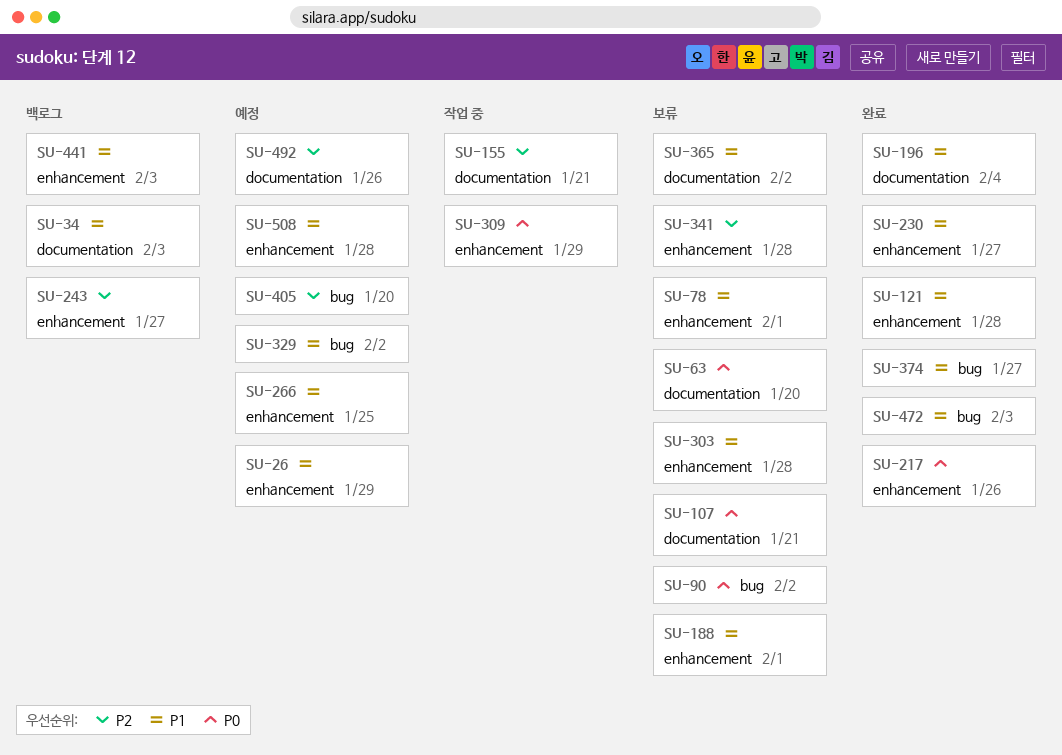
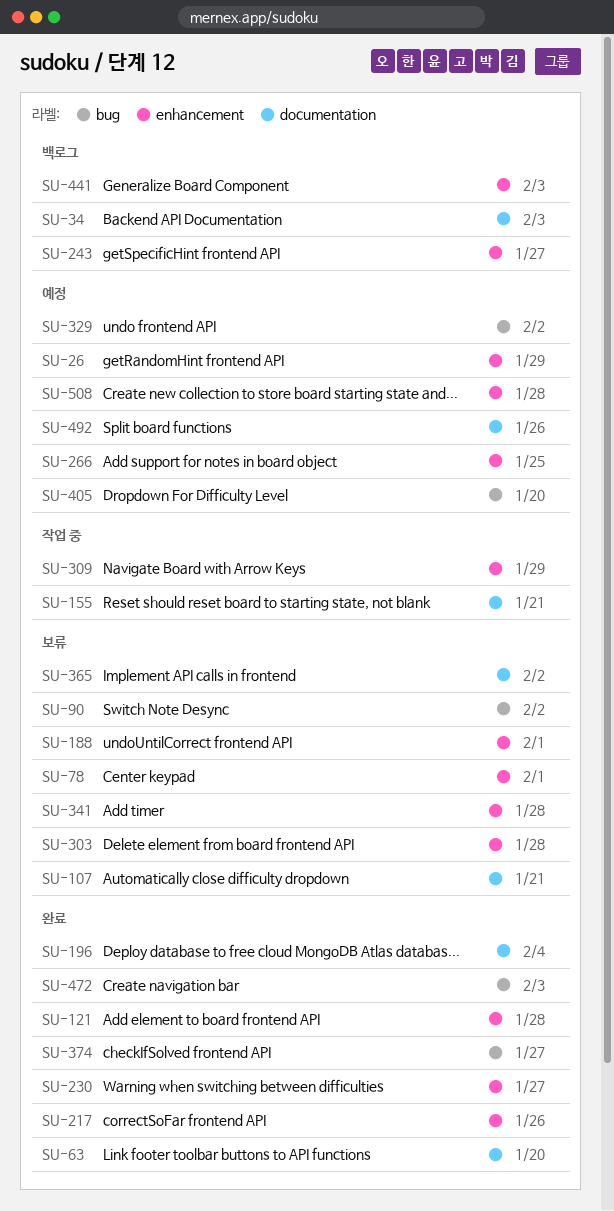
SU-63, status: 보류 -> 완료

